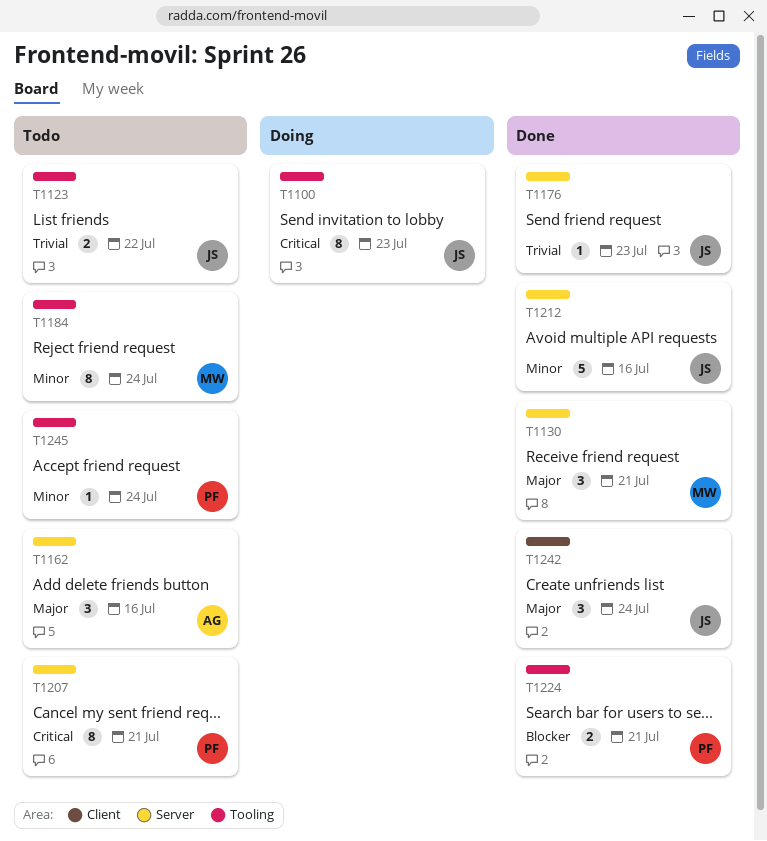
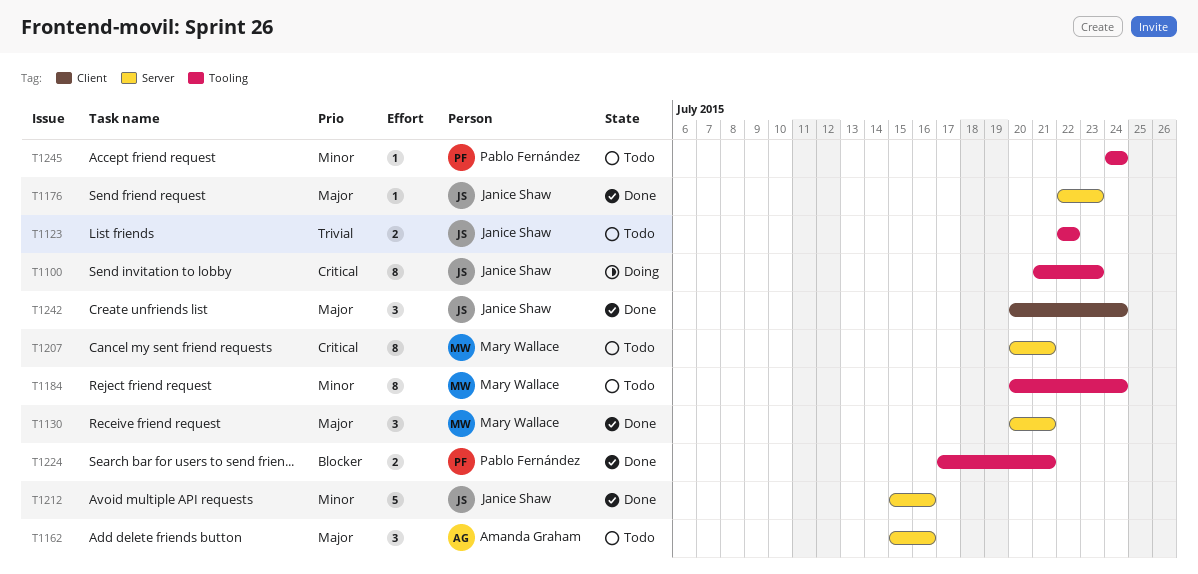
T1176, priority: Trivial -> Major
T1207, owner: Pablo Fernández -> Mary Wallace

